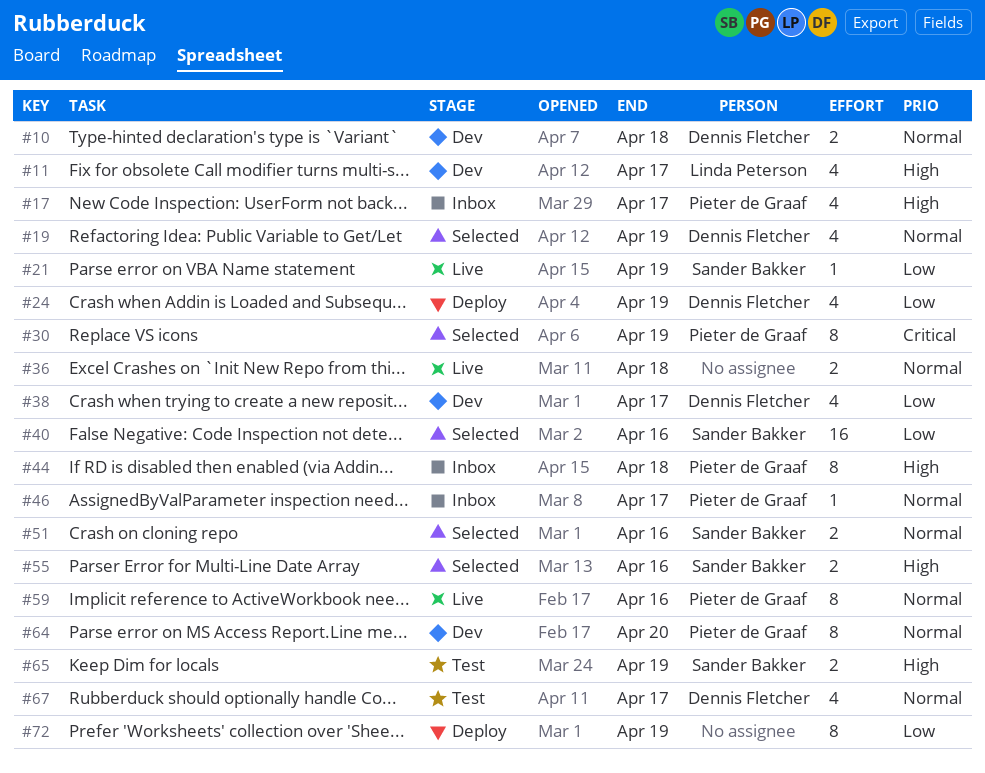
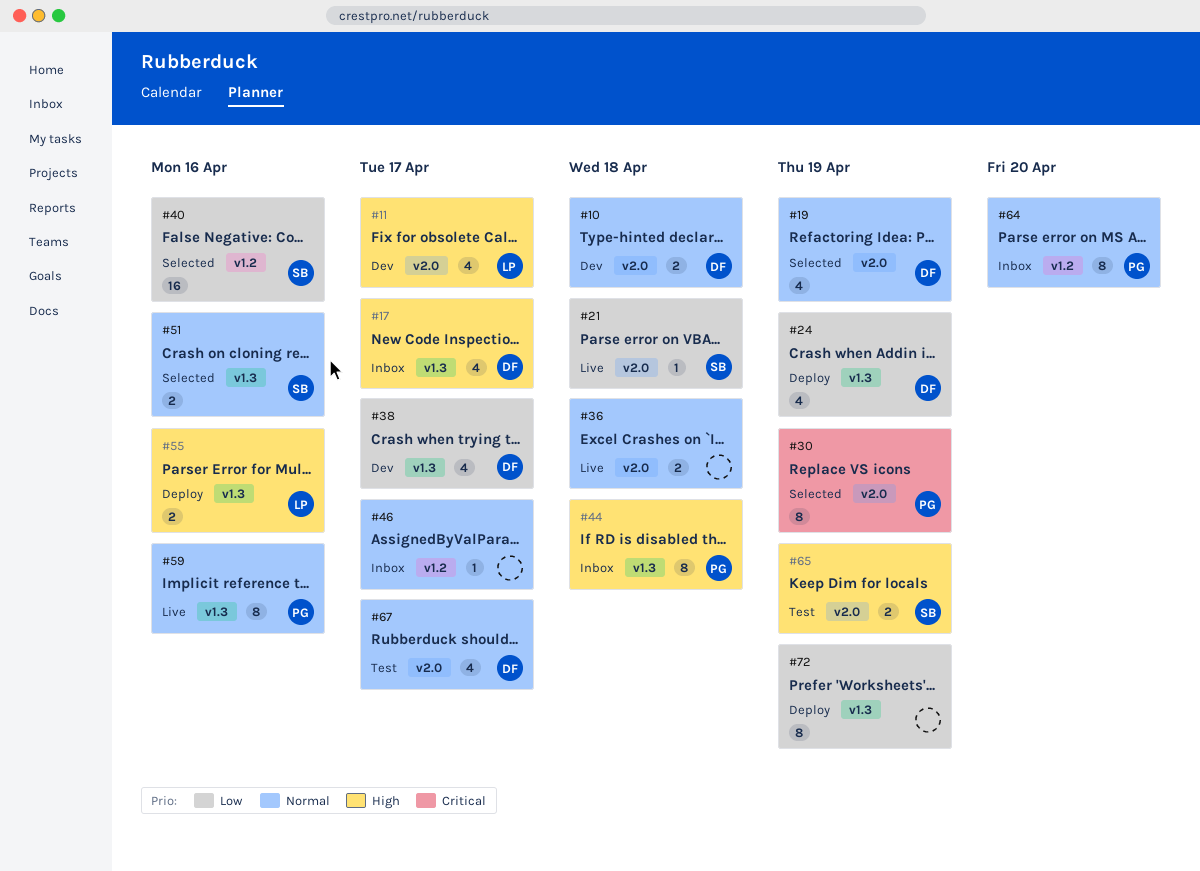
#17, owner: Pieter de Graaf -> Dennis Fletcher
#21, due: Apr 19 -> Apr 18
#46, owner: Pieter de Graaf -> none
#55, status: Selected -> Deploy
#55, owner: Sander Bakker -> Linda Peterson
#64, status: Dev -> Inbox

